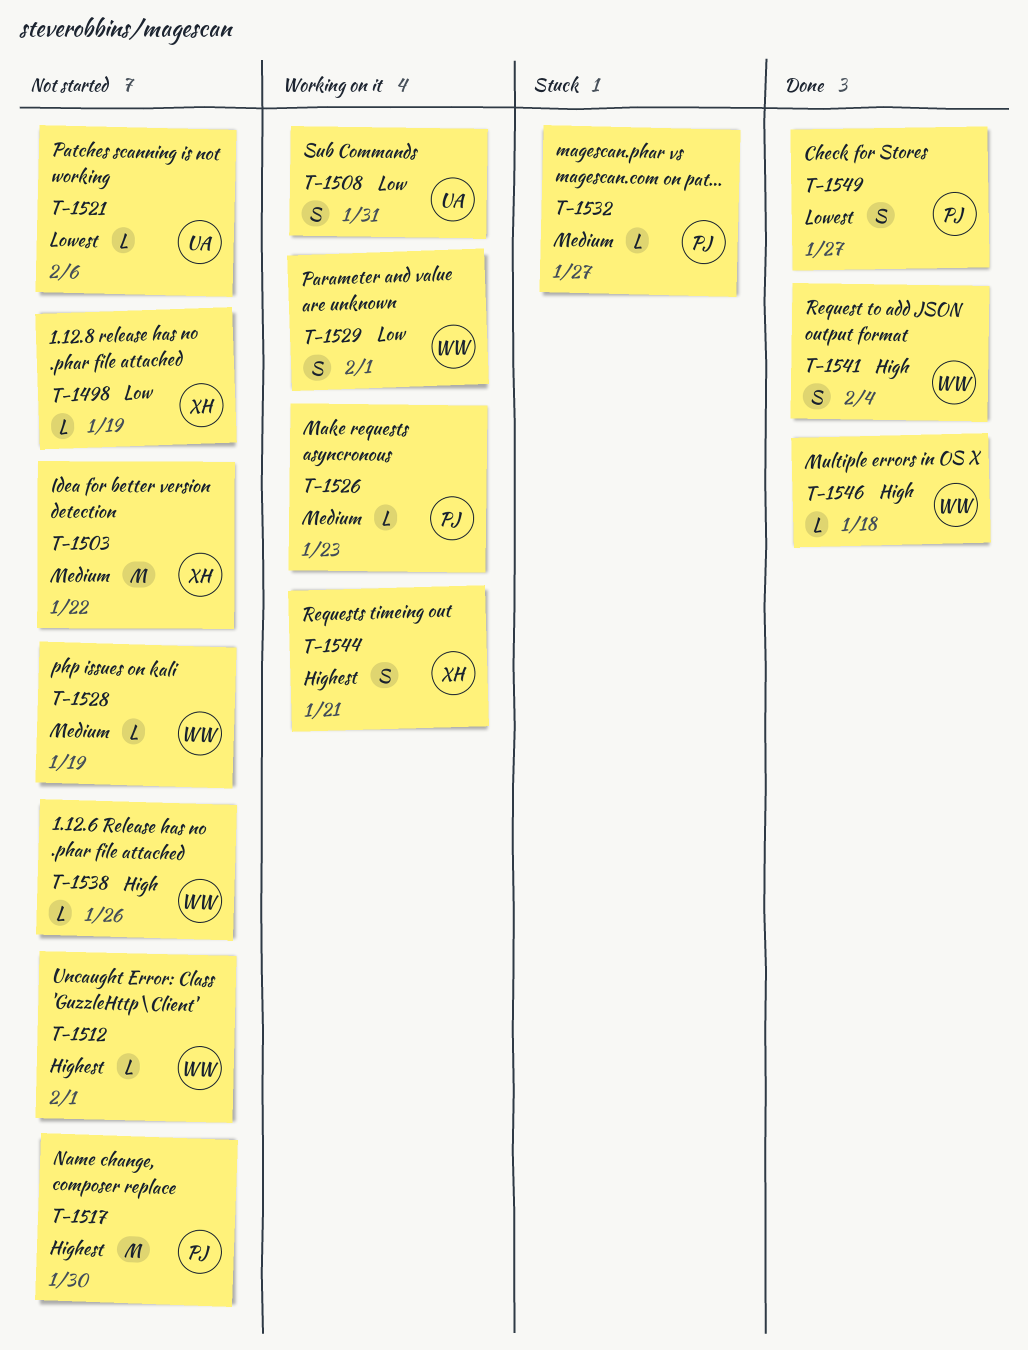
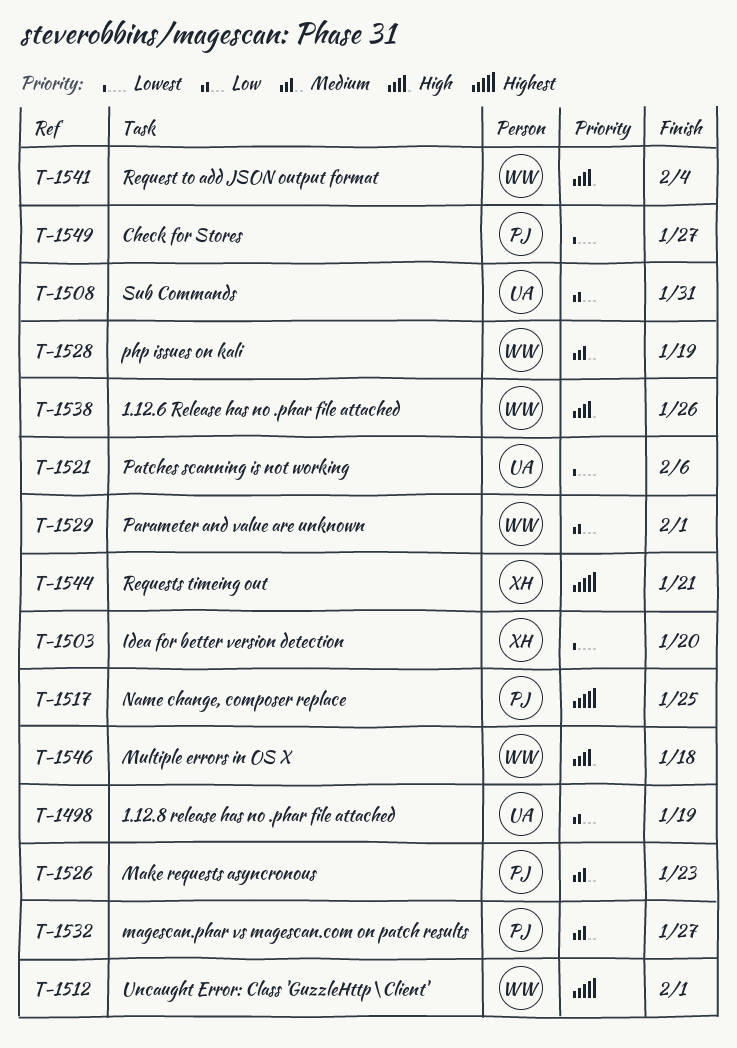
T-1498, owner: XH -> UA
T-1503, priority: Medium -> Lowest
T-1503, due: Jan 22 -> Jan 20
T-1517, due: Jan 30 -> Jan 25

